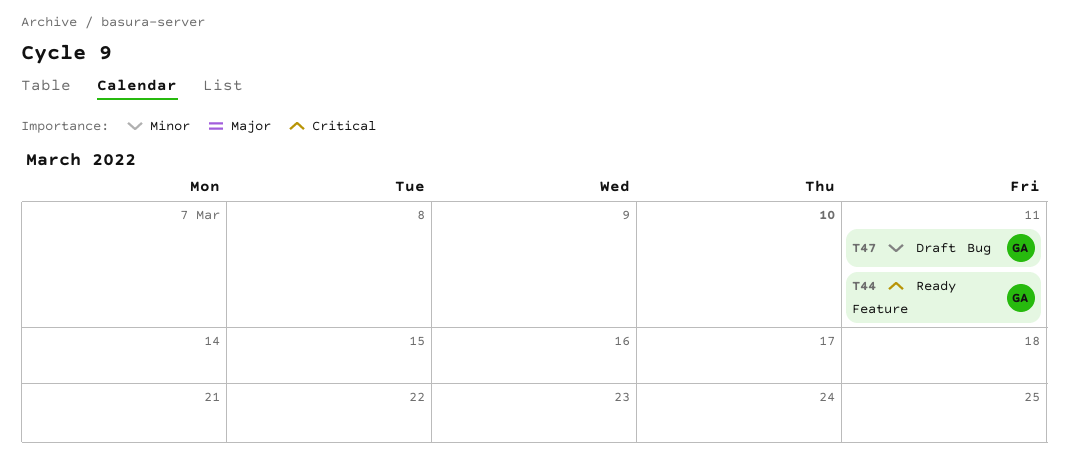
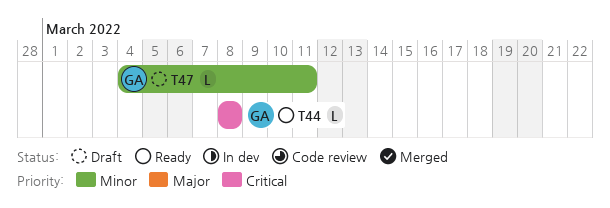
T44, due: Mar 11 -> Mar 8

